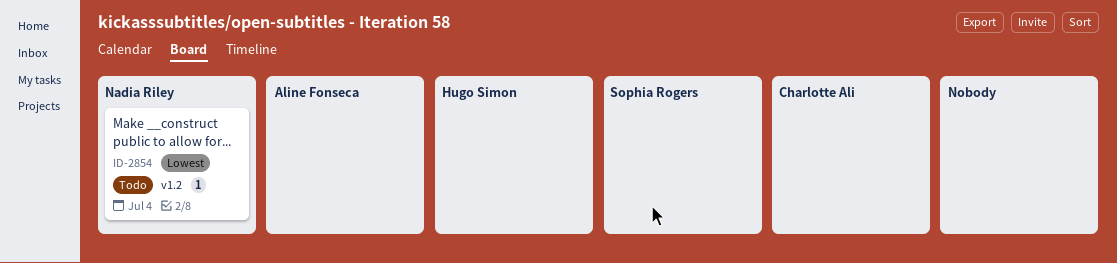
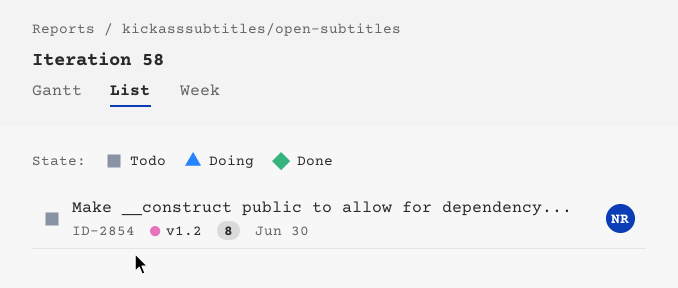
ID-2854, estimate: 1 -> 8
ID-2854, due: Jul 4 -> Jun 30

